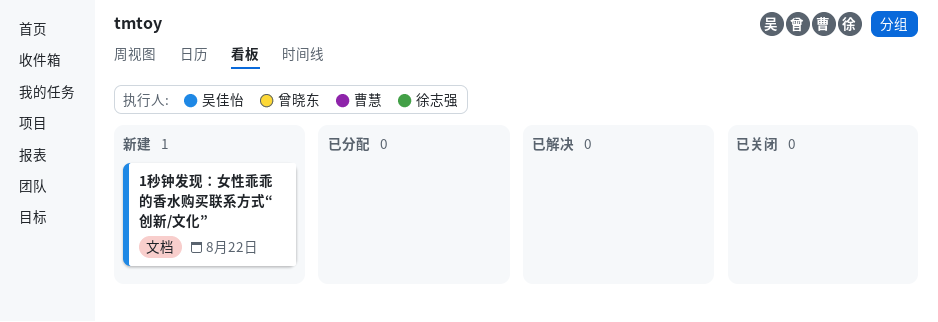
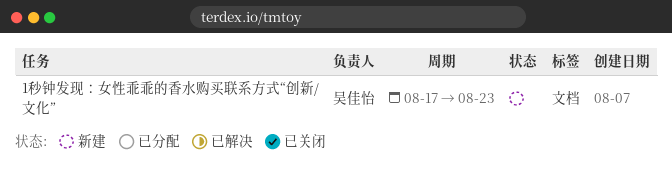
1秒钟发现：女性乖乖的香水购买联系方式“创新/文化”, due: Aug 22 -> Aug 23

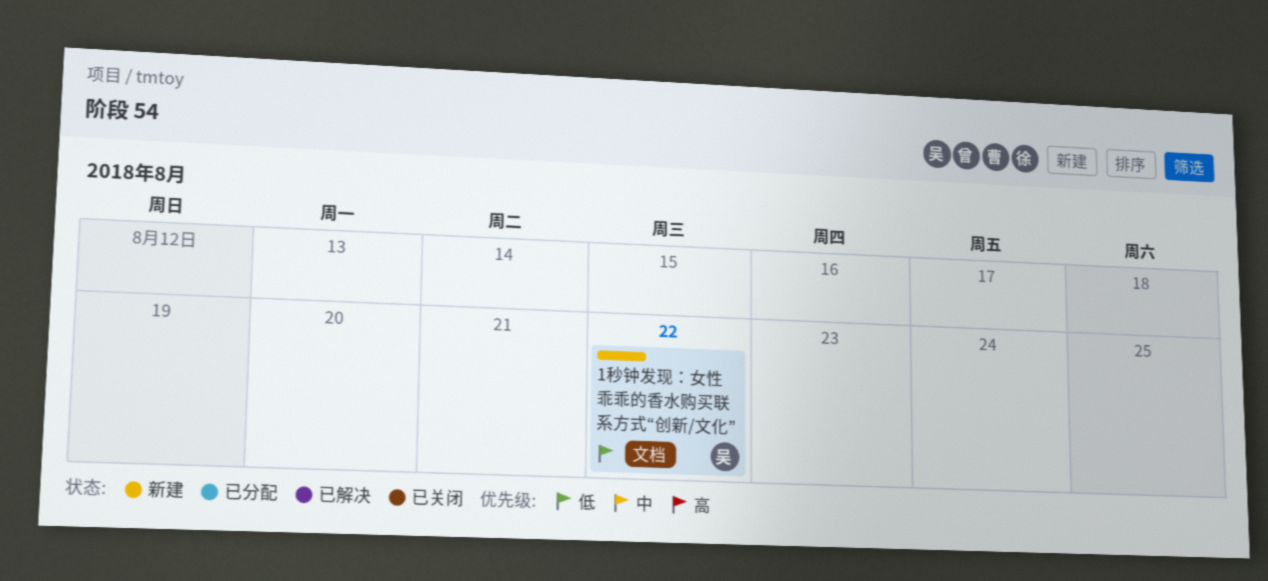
1秒钟发现：女性乖乖的香水购买联系方式“创新/文化”, due: Aug 23 -> Aug 22

